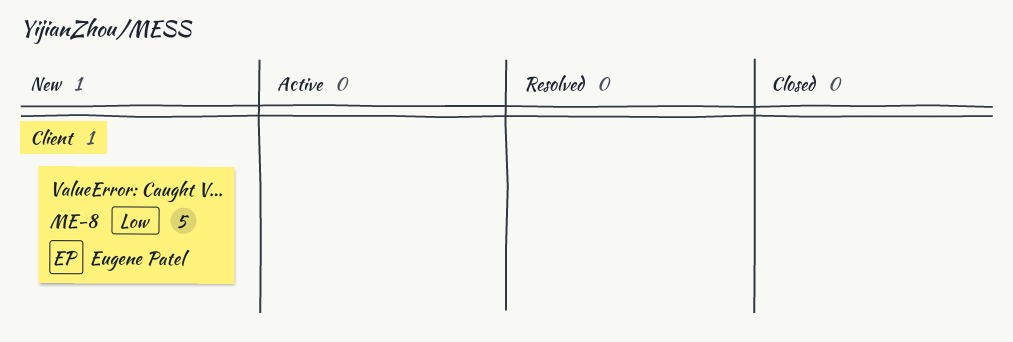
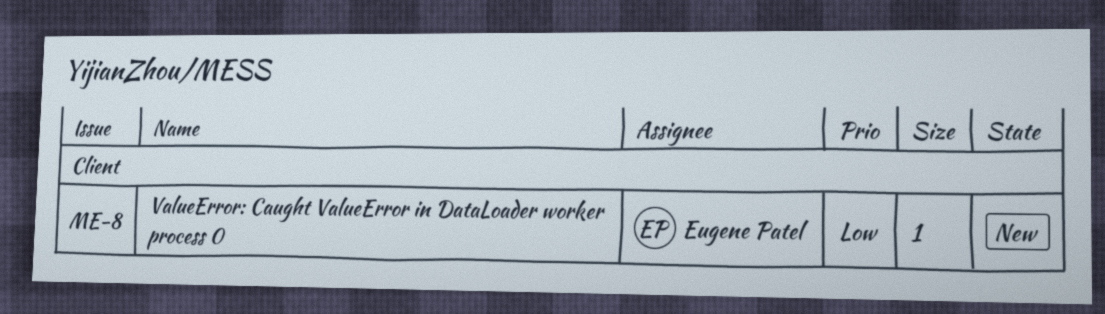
ME-8, estimate: 5 -> 1

